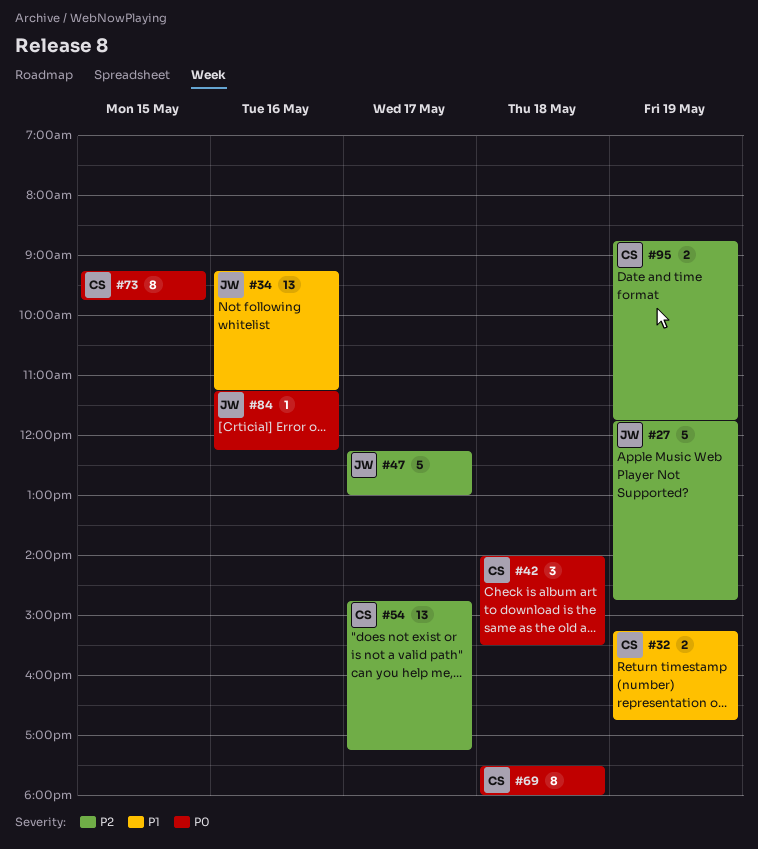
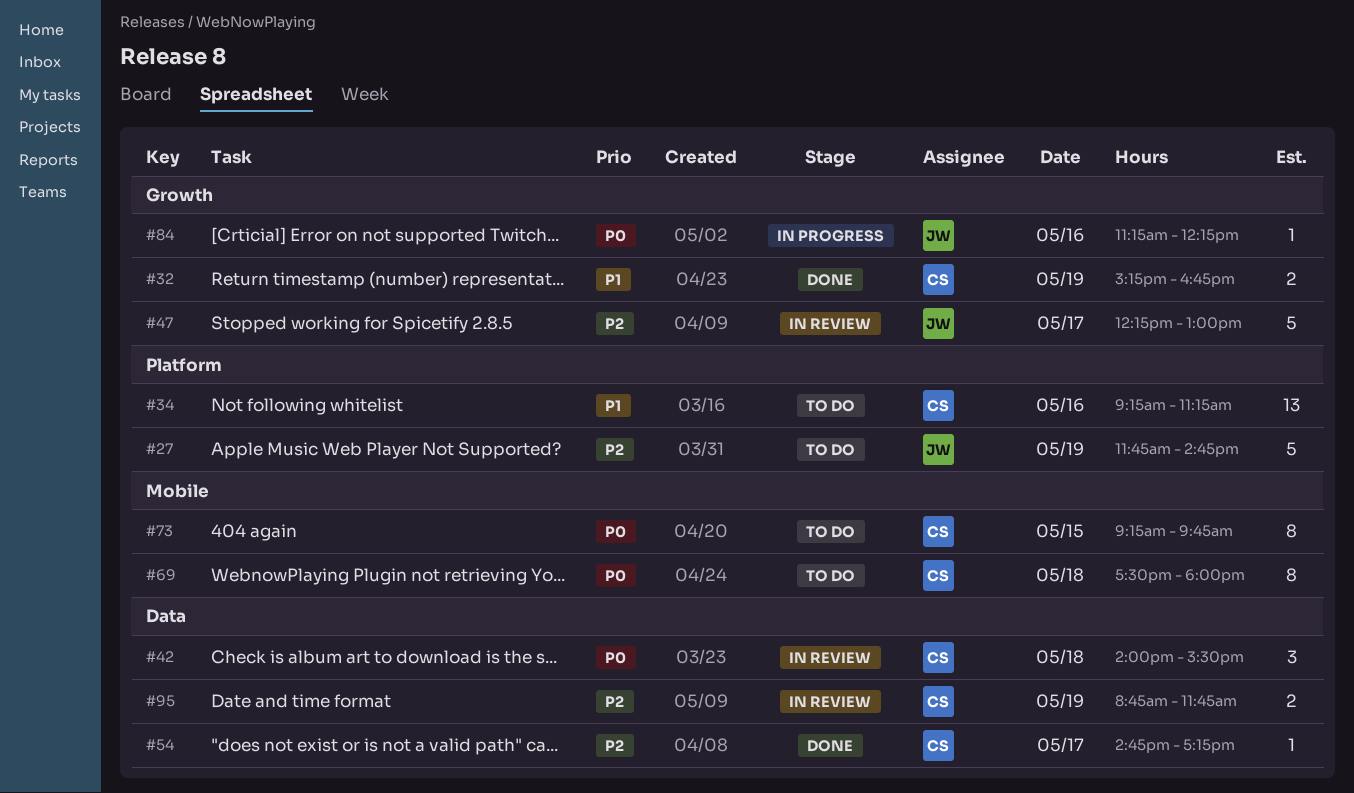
#34, owner: JW -> CS
#54, estimate: 13 -> 1

